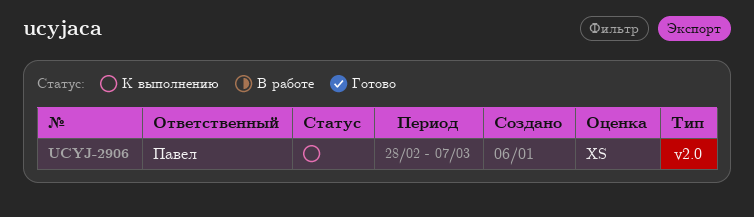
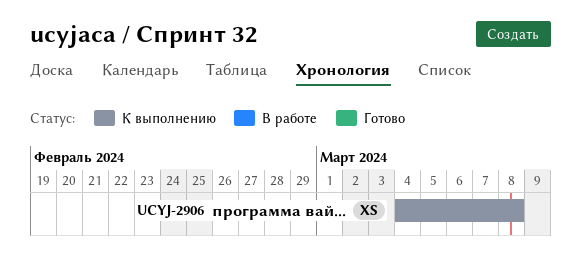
UCYJ-2906, start: Feb 28 -> Mar 4
UCYJ-2906, due: Mar 7 -> Mar 8

